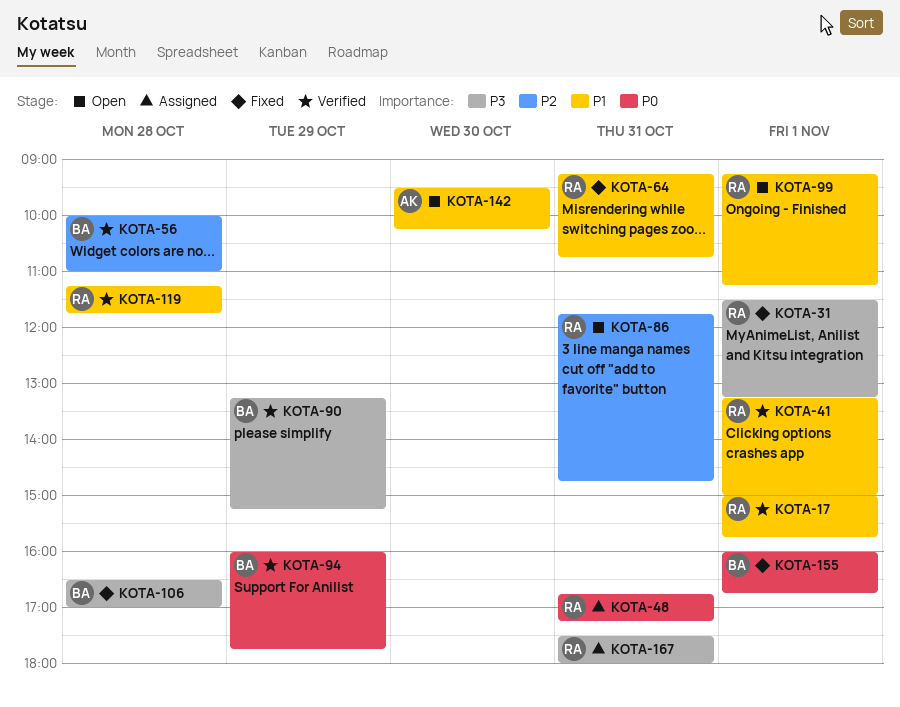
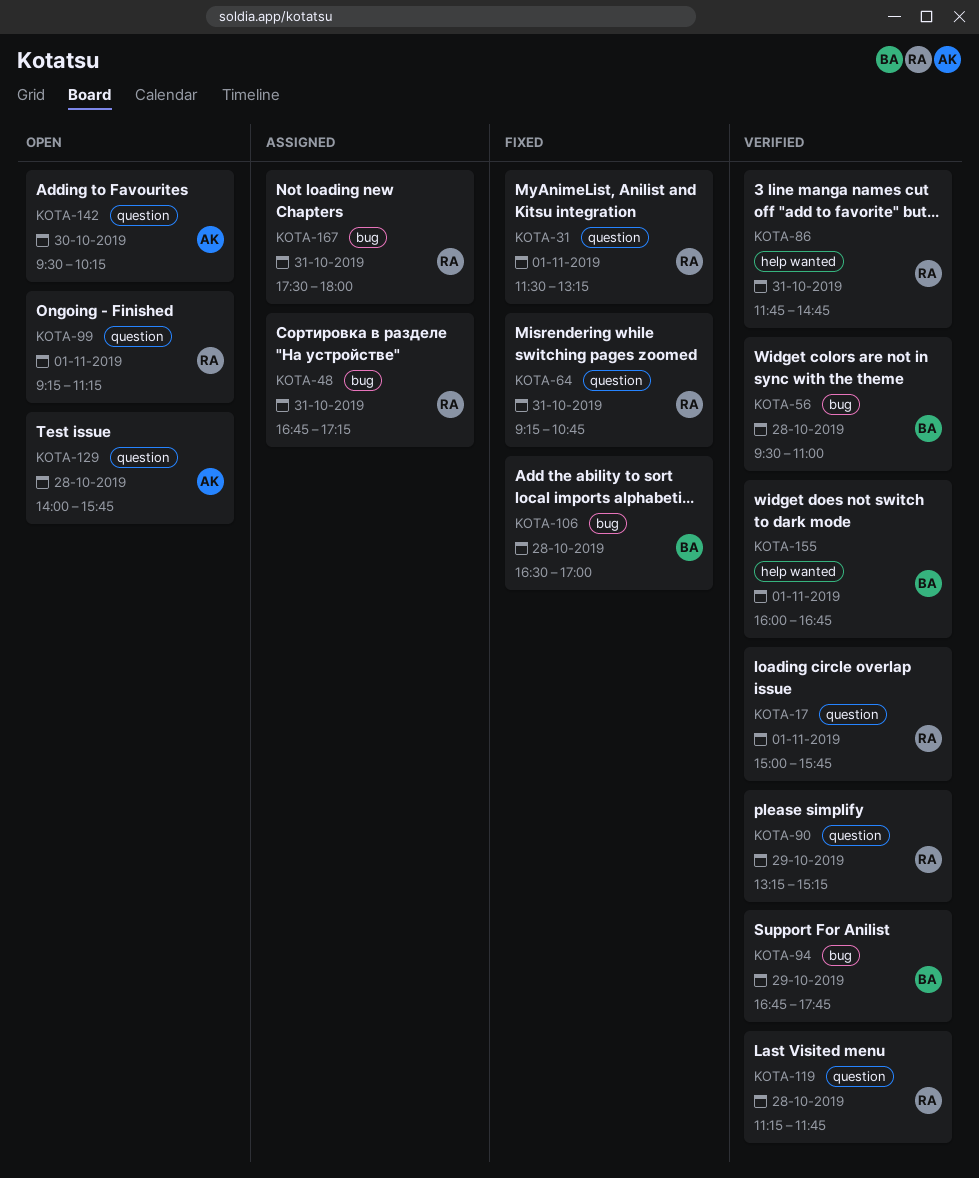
KOTA-41: present -> none
KOTA-56, begins: 10:00 -> 09:30
KOTA-86, status: Open -> Verified
KOTA-90, owner: BA -> RA
KOTA-94, begins: 16:00 -> 16:45
KOTA-129: none -> present
KOTA-155, status: Fixed -> Verified

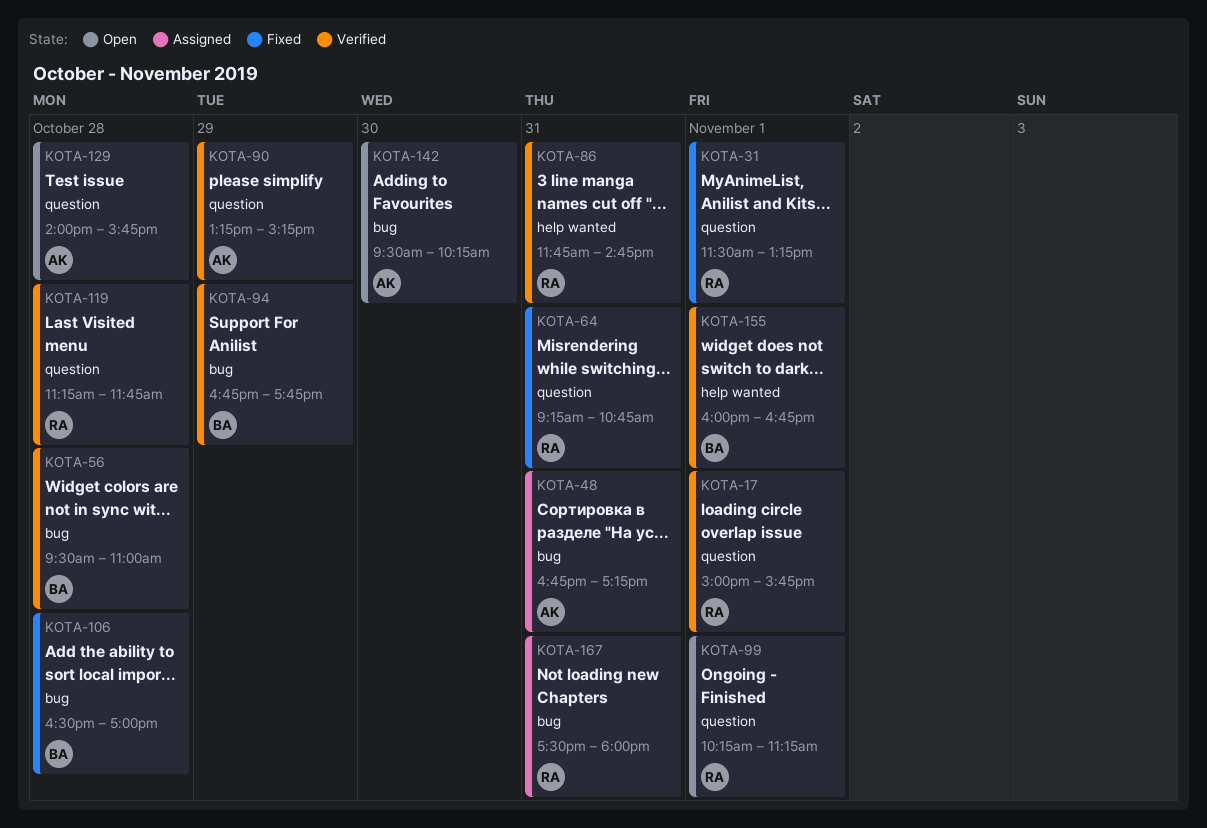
KOTA-48, owner: RA -> AK
KOTA-90, owner: RA -> AK
KOTA-99, begins: 09:15 -> 10:15
KOTA-142, label: question -> bug

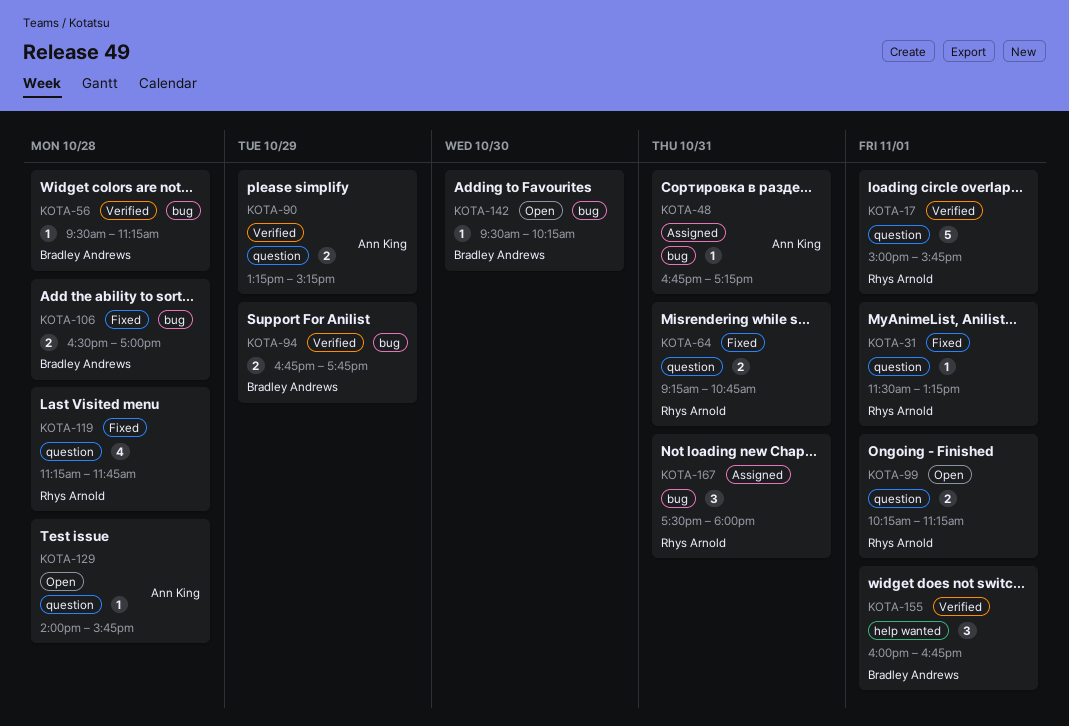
KOTA-56, ends: 11:00 -> 11:15
KOTA-86: present -> none
KOTA-119, status: Verified -> Fixed
KOTA-142, owner: Ann King -> Bradley Andrews

